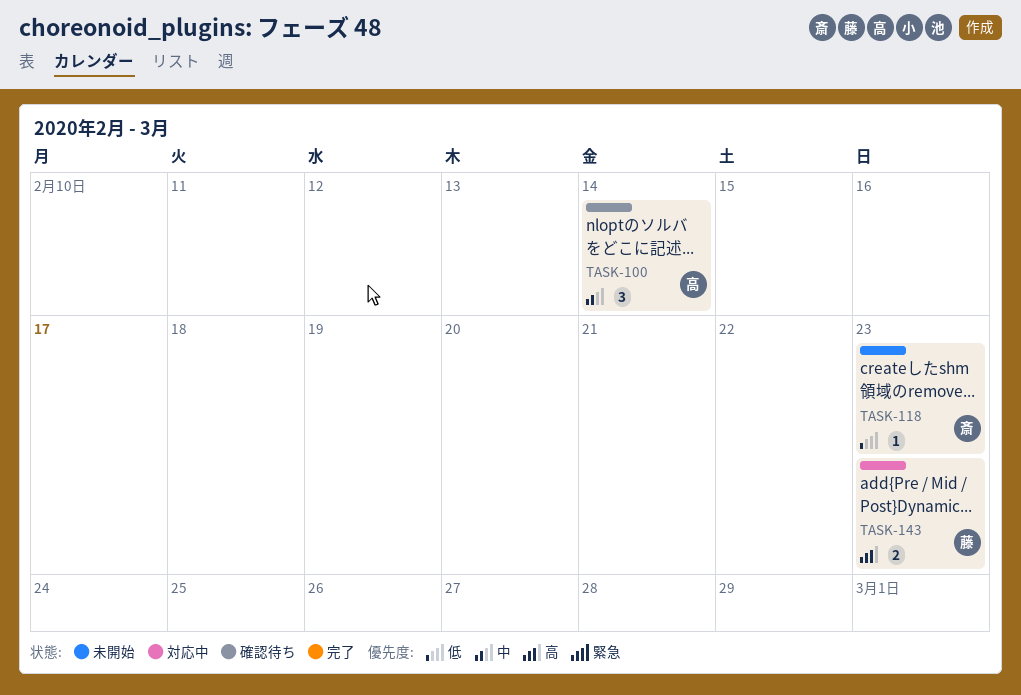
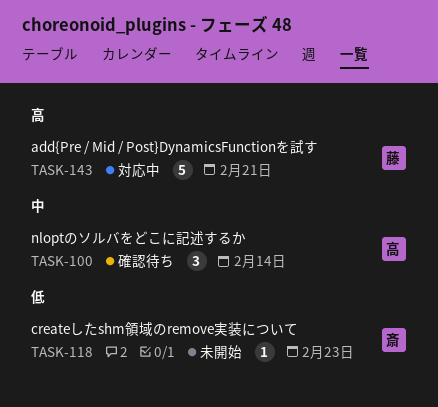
TASK-143, estimate: 2 -> 5
TASK-143, due: Feb 23 -> Feb 21

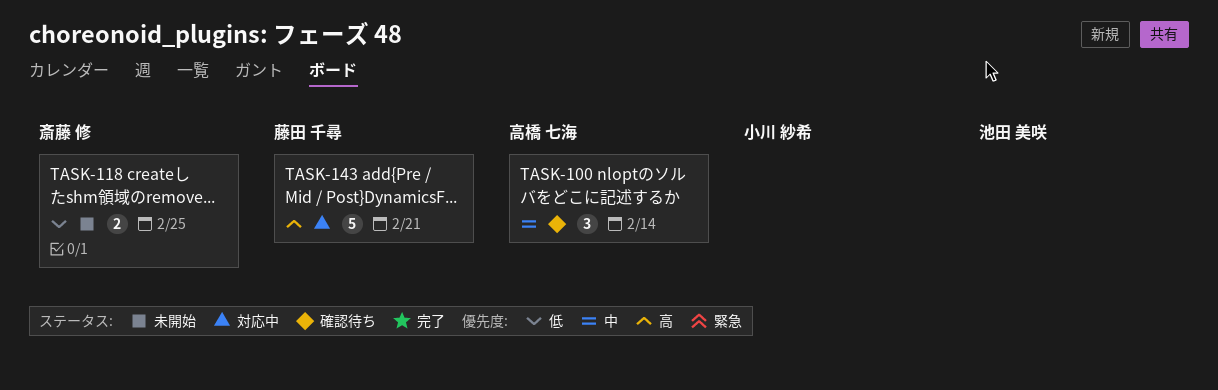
TASK-118, estimate: 1 -> 2
TASK-118, due: Feb 23 -> Feb 25

